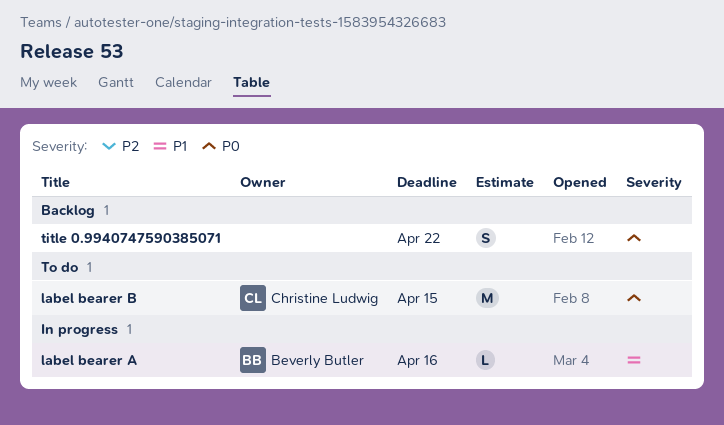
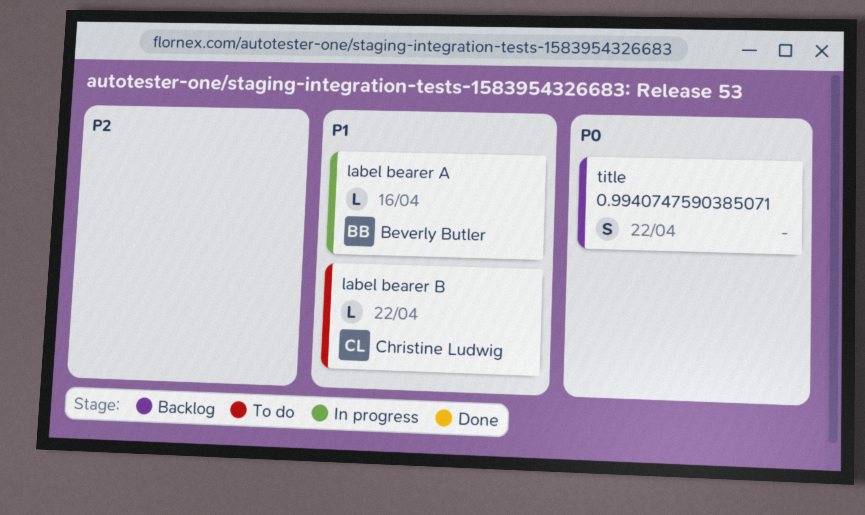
label bearer B, priority: P0 -> P1
label bearer B, estimate: M -> L
label bearer B, due: Apr 15 -> Apr 22

